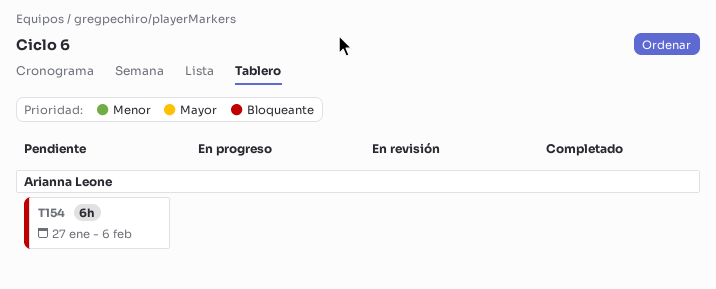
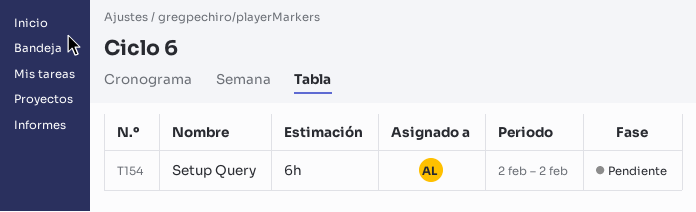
T154, start: Jan 27 -> Feb 2
T154, due: Feb 6 -> Feb 2

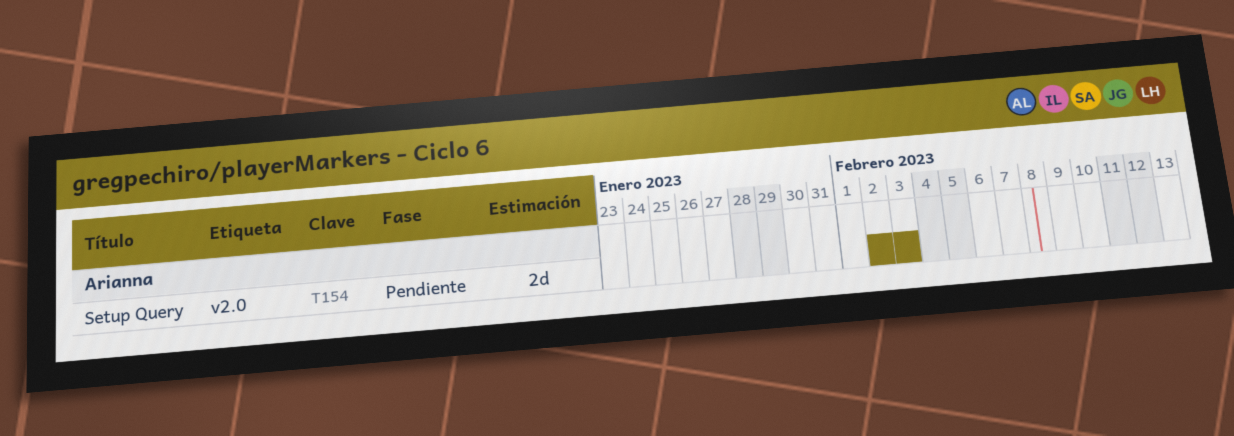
T154, estimate: 6h -> 2d
T154, due: Feb 2 -> Feb 3

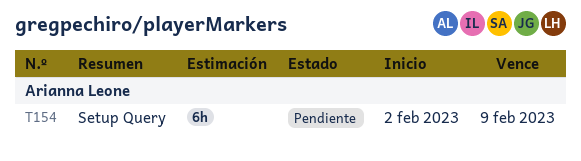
T154, estimate: 2d -> 6h
T154, due: Feb 3 -> Feb 9

